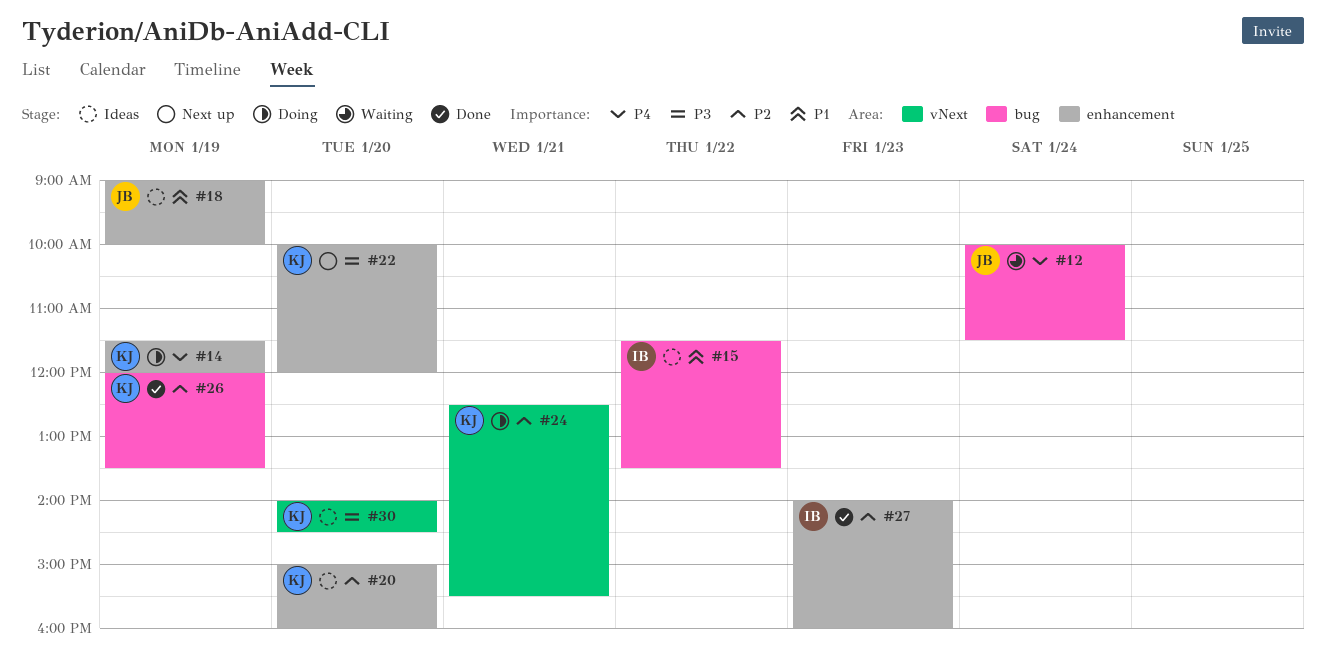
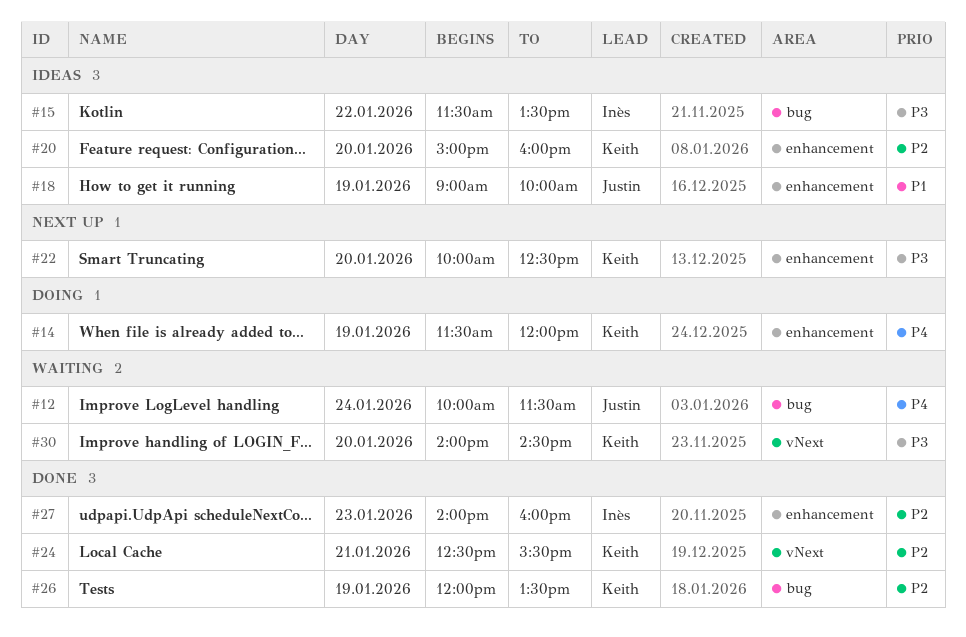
#15, priority: P1 -> P3
#22, ends: 12:00 -> 12:30
#24, status: Doing -> Done
#30, status: Ideas -> Waiting

